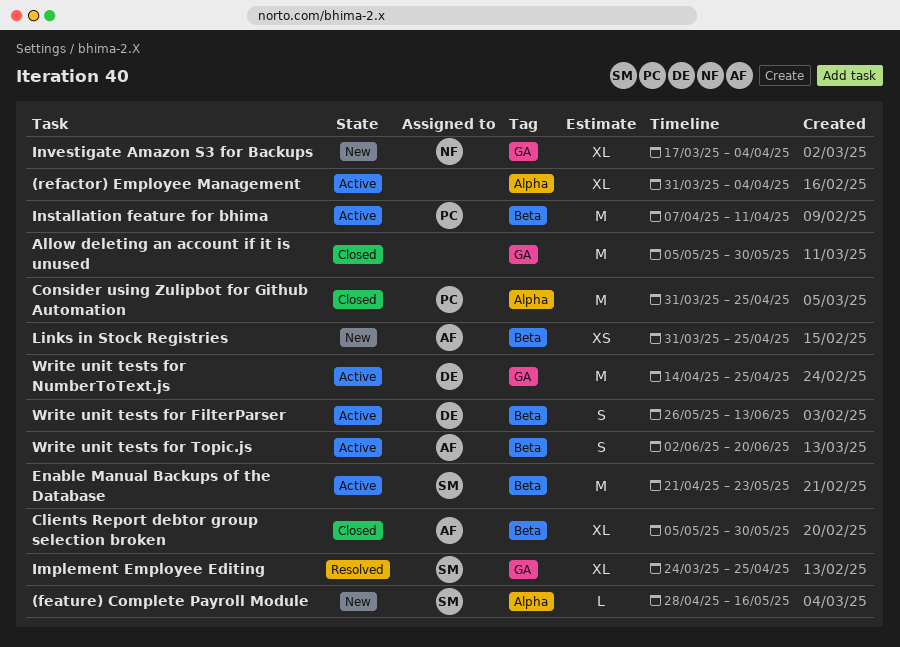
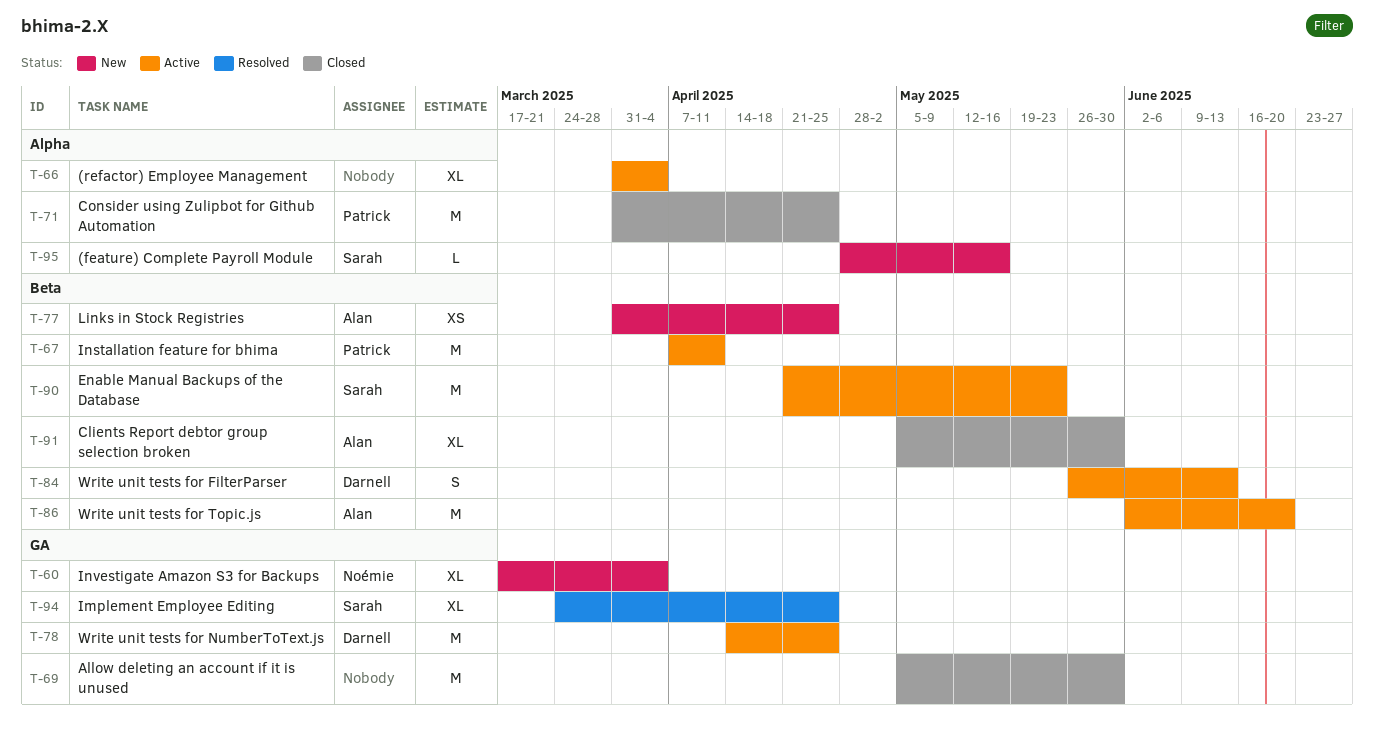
Write unit tests for Topic.js, estimate: S -> M

